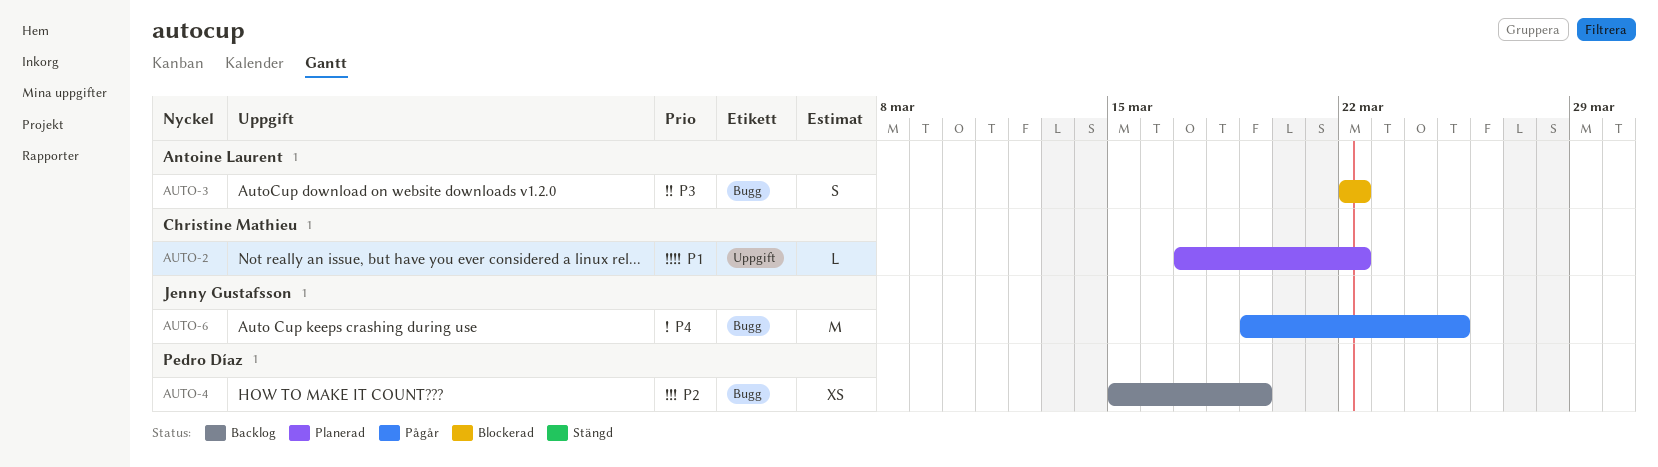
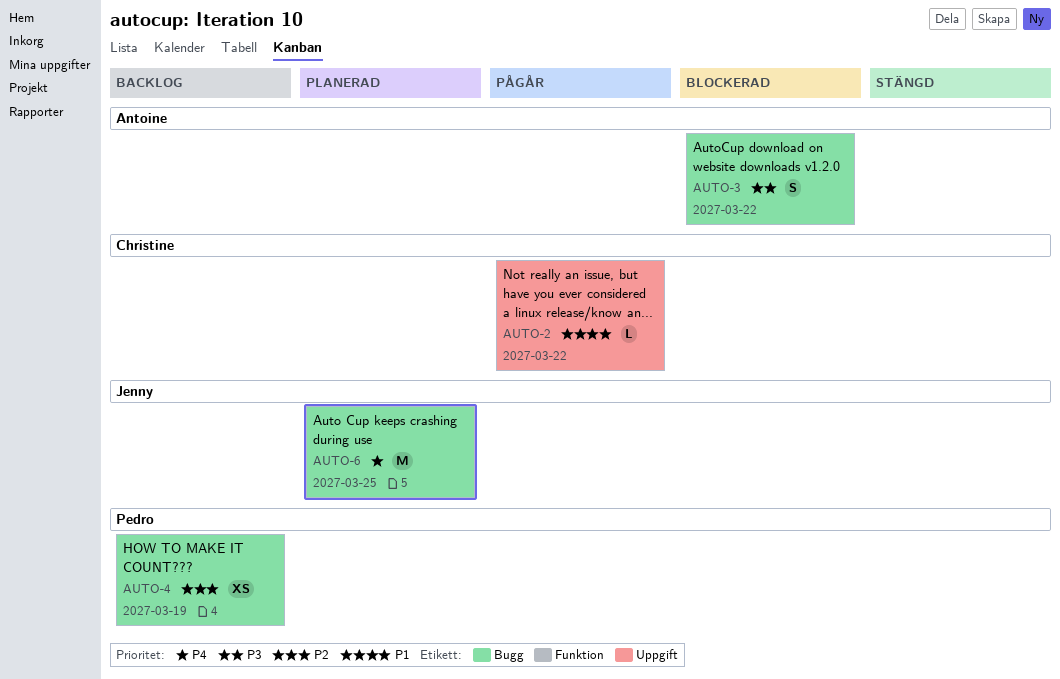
AUTO-2, status: Planerad -> Pågår
AUTO-6, status: Pågår -> Planerad

